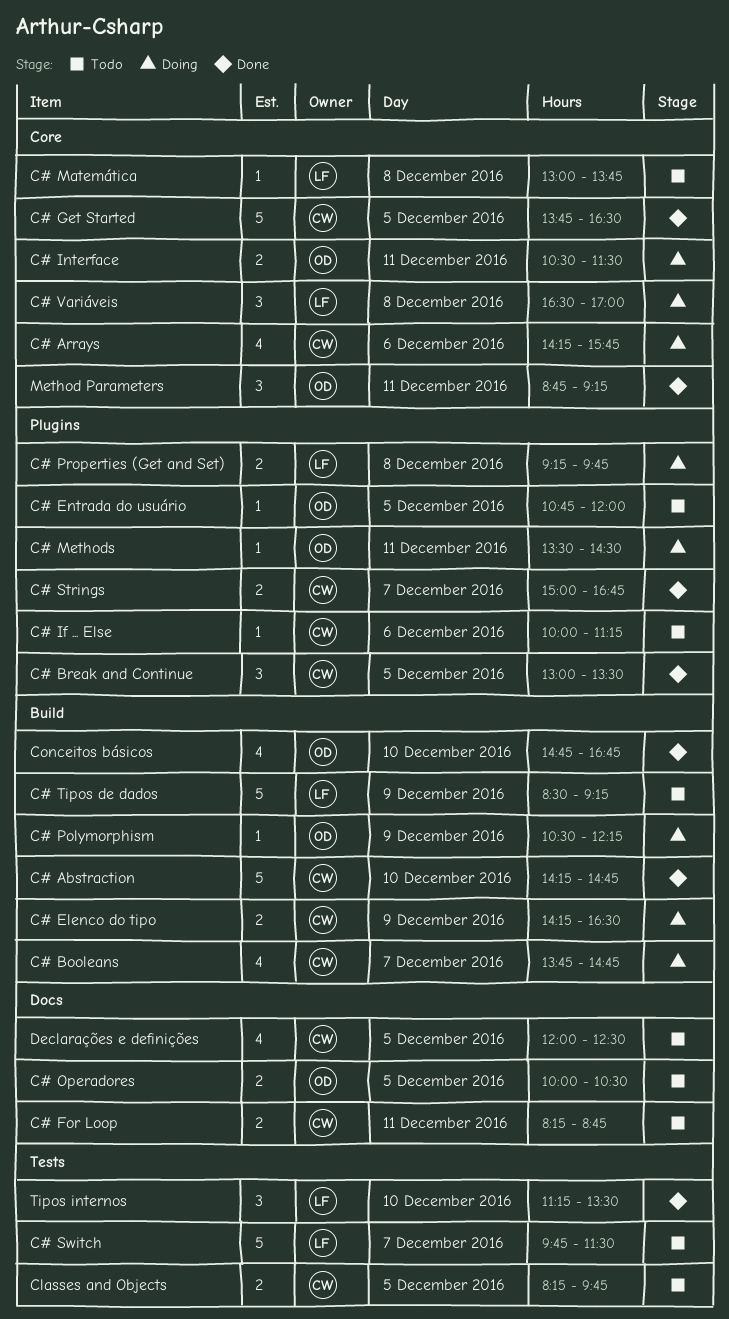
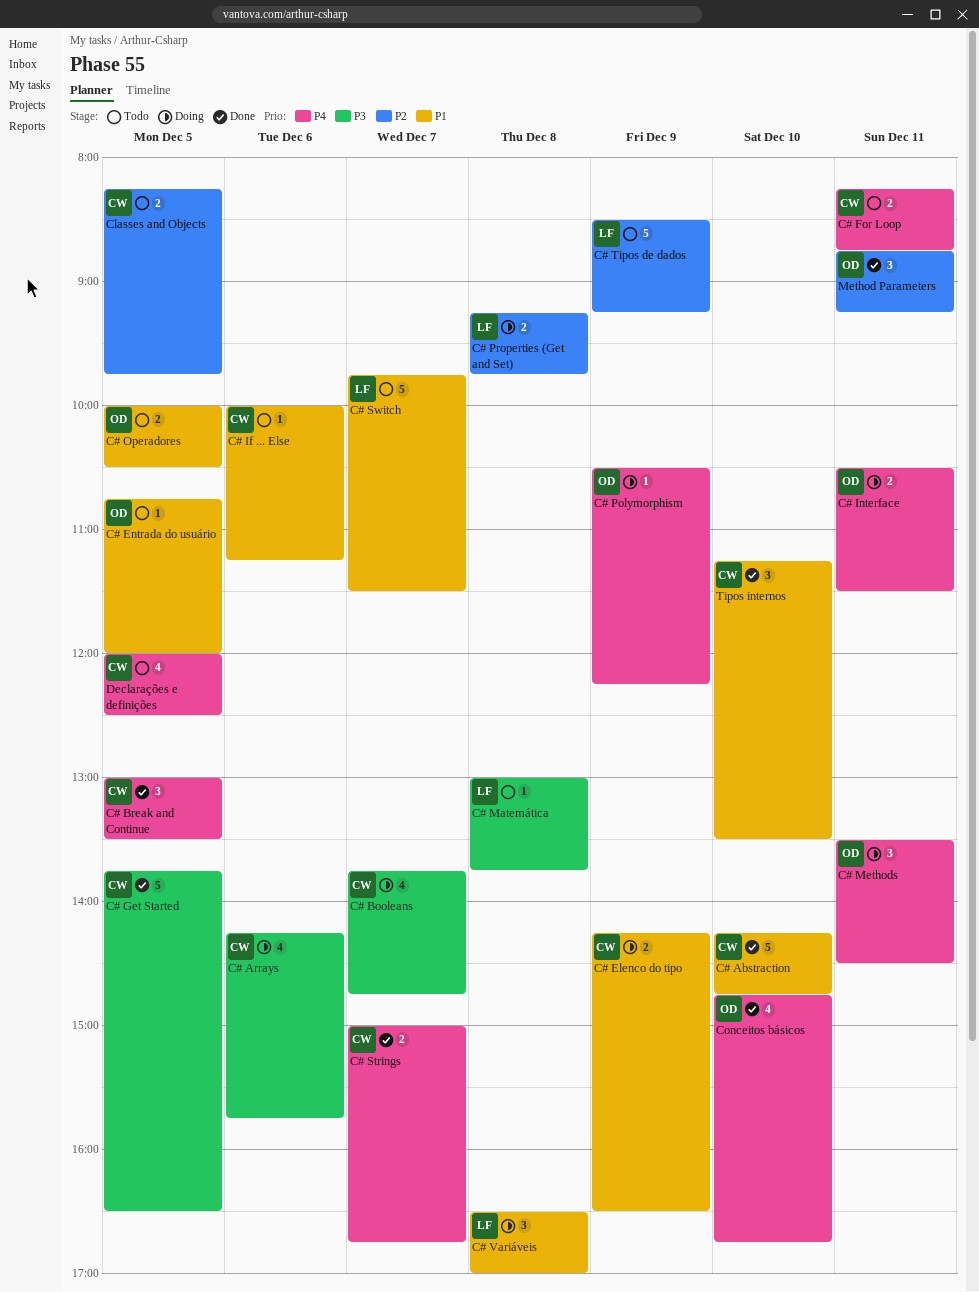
C# Methods, estimate: 1 -> 3
Tipos internos, owner: LF -> CW

